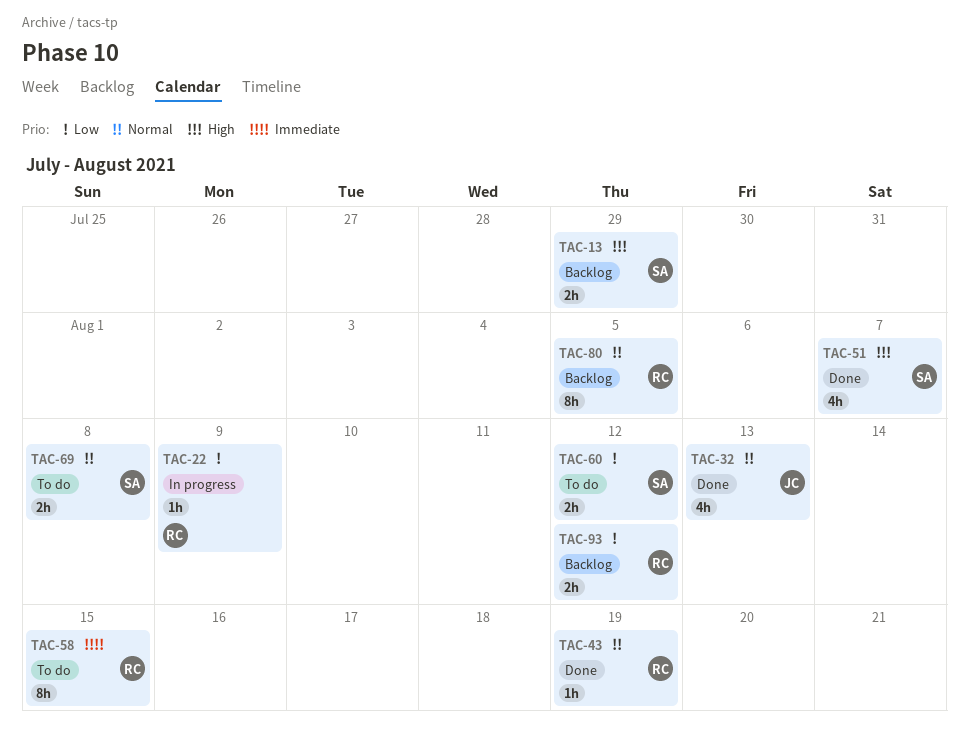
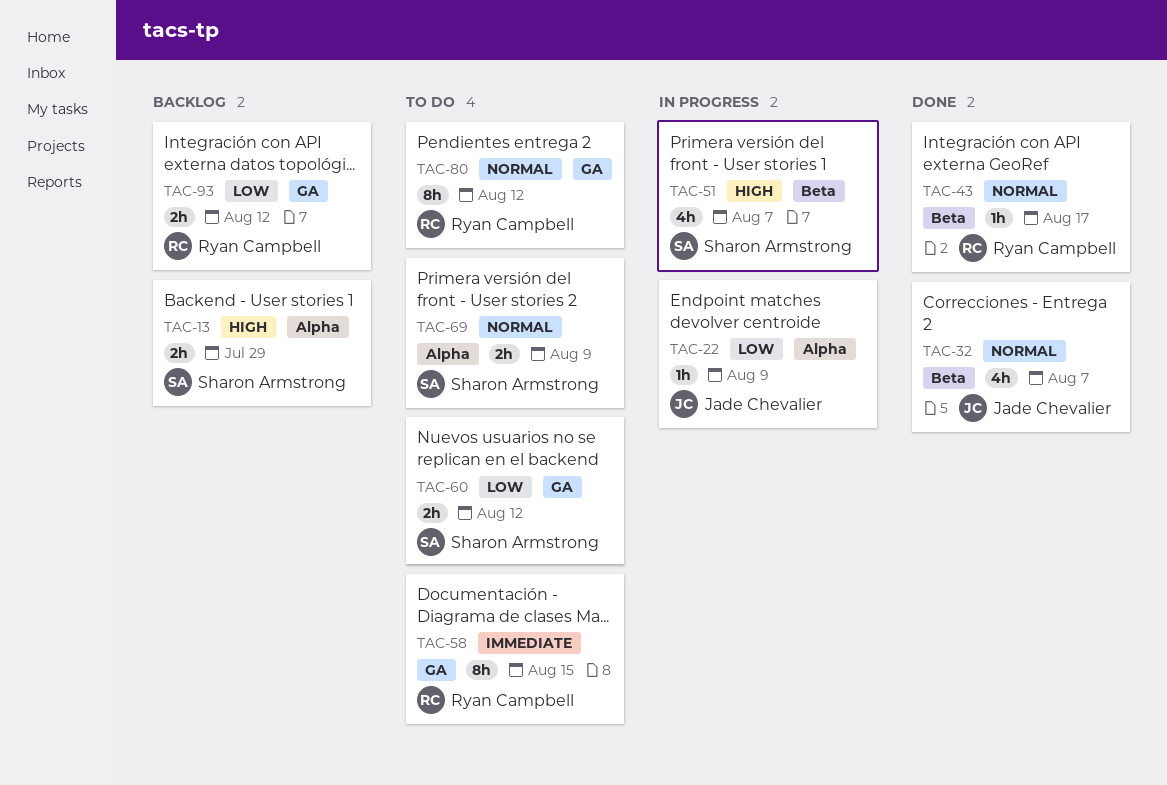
TAC-22, owner: Ryan Campbell -> Jade Chevalier
TAC-32, due: Aug 13 -> Aug 7
TAC-43, due: Aug 19 -> Aug 17
TAC-51, status: Done -> In progress
TAC-69, due: Aug 8 -> Aug 9
TAC-80, status: Backlog -> To do
TAC-80, due: Aug 5 -> Aug 12

